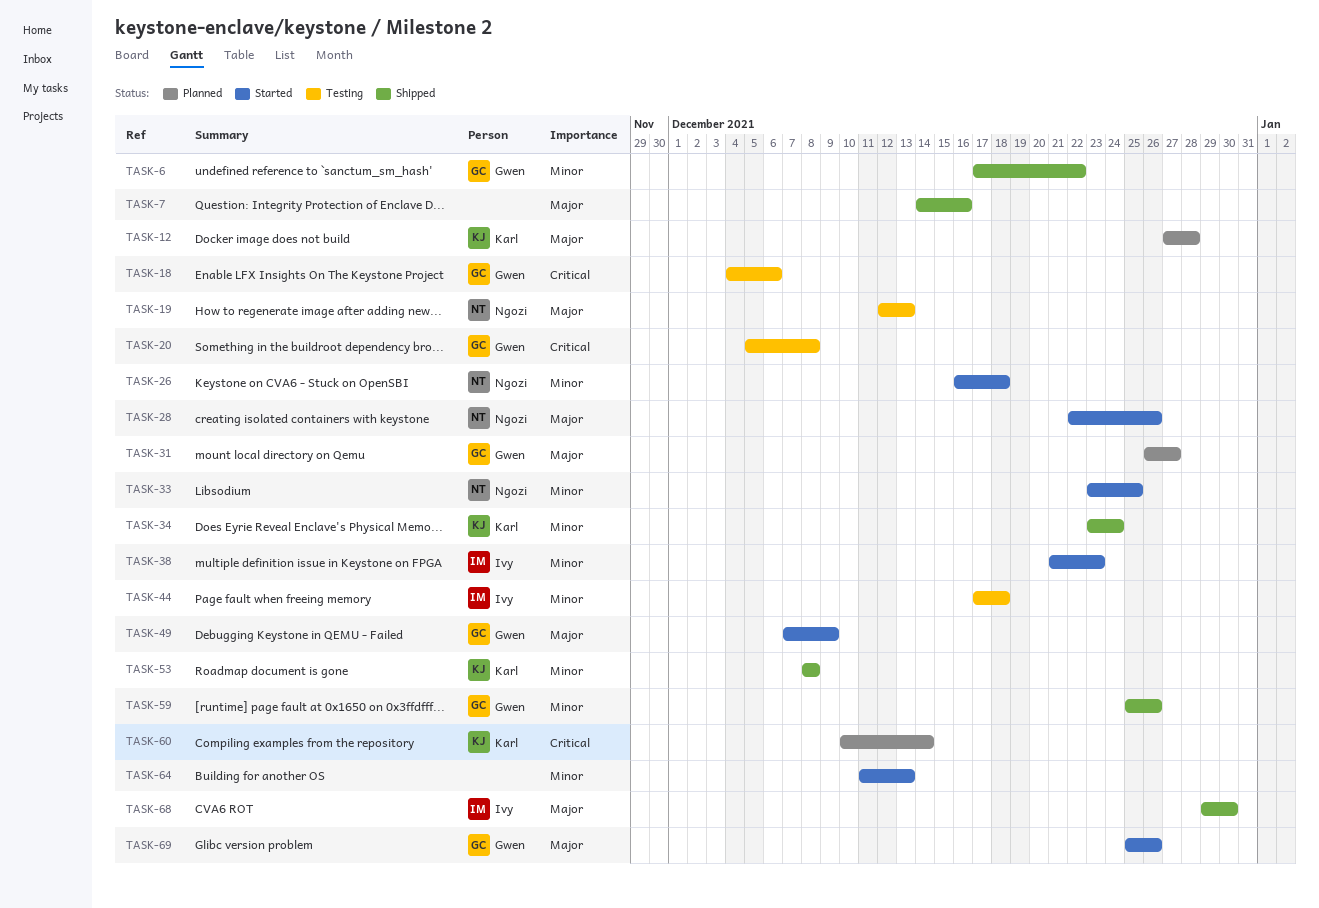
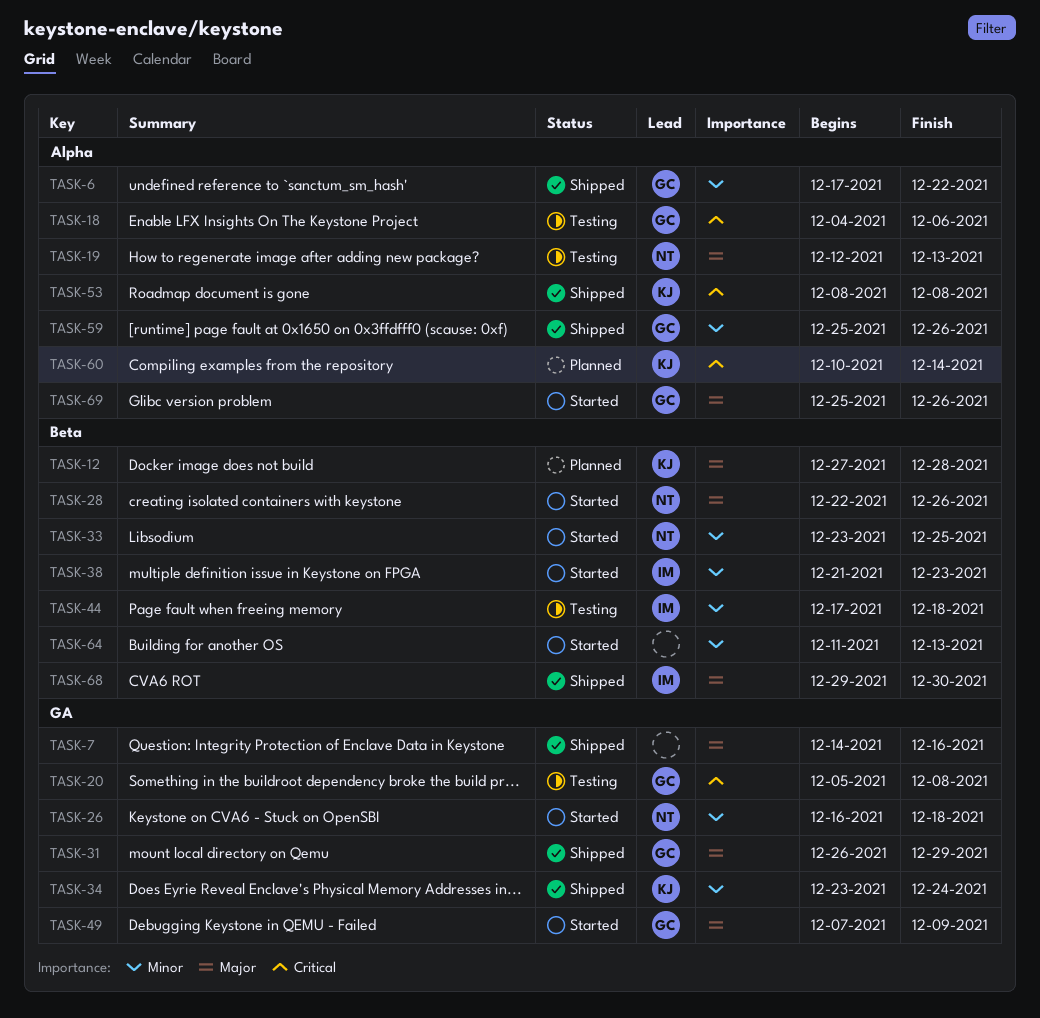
TASK-31, status: Planned -> Shipped
TASK-31, due: Dec 27 -> Dec 29
TASK-53, priority: Minor -> Critical

